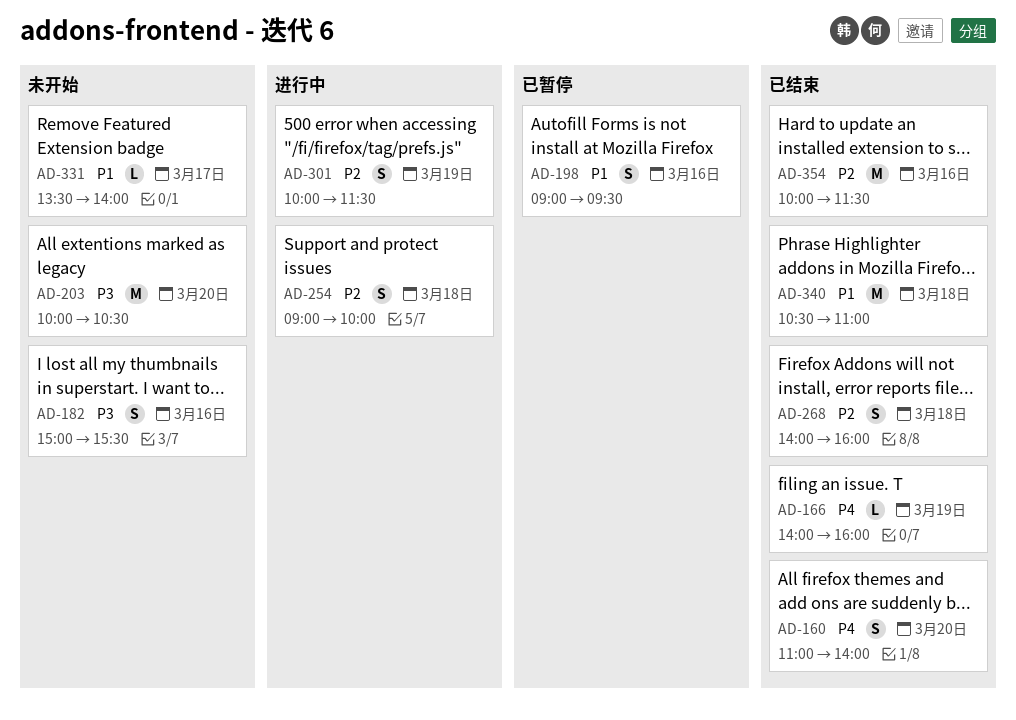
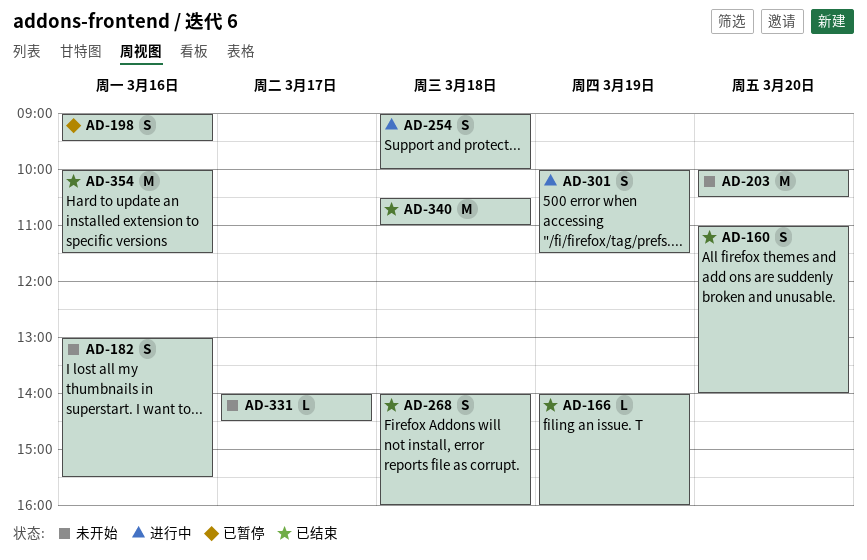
AD-182, begins: 15:00 -> 13:00
AD-331, begins: 13:30 -> 14:00
AD-331, ends: 14:00 -> 14:30

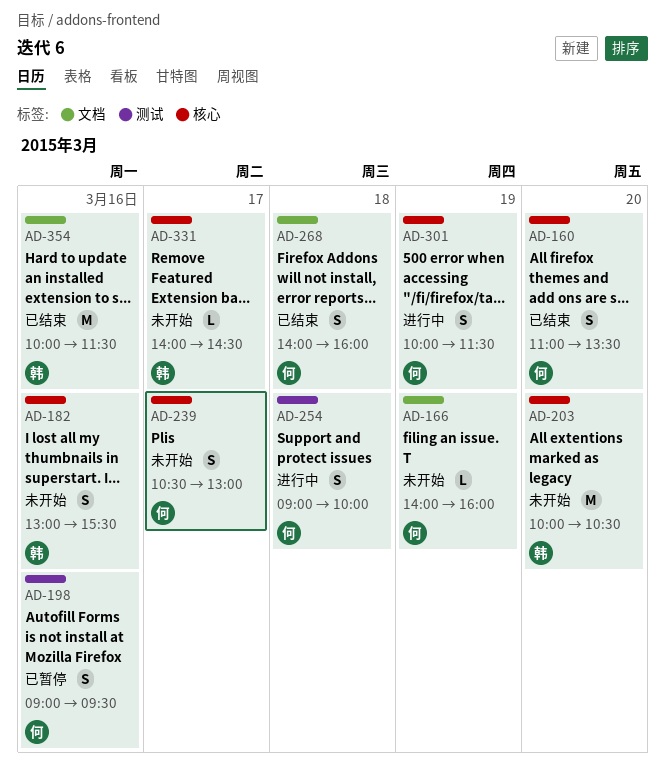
AD-160, ends: 14:00 -> 13:30
AD-166, status: 已结束 -> 未开始
AD-239: none -> present
AD-340: present -> none

